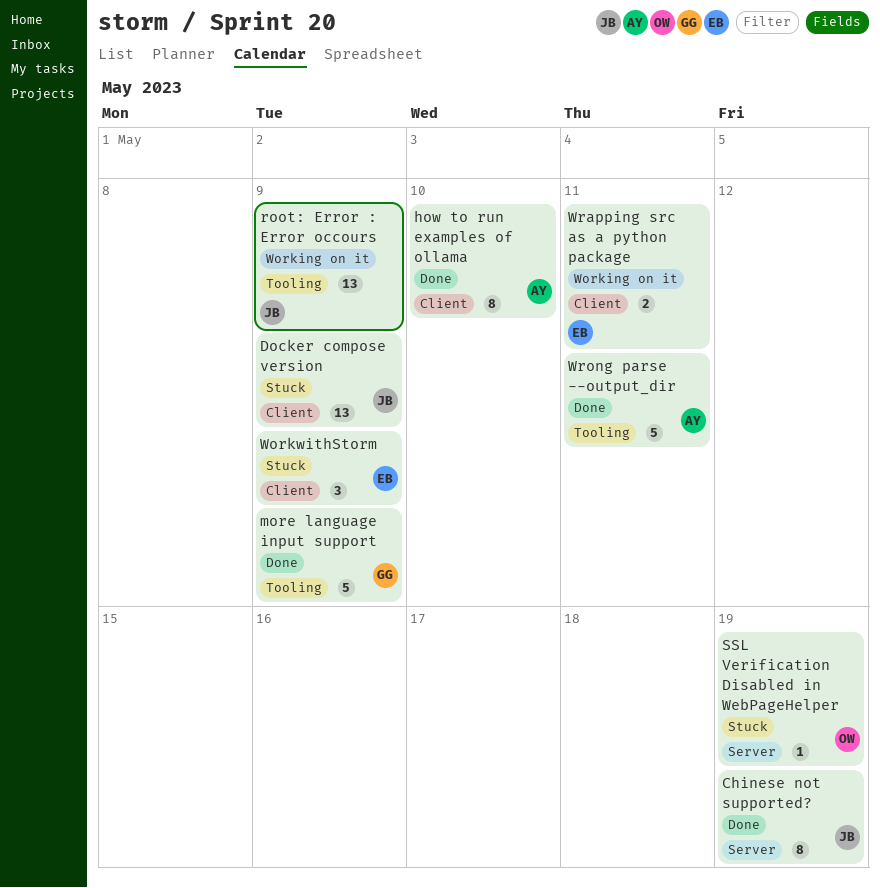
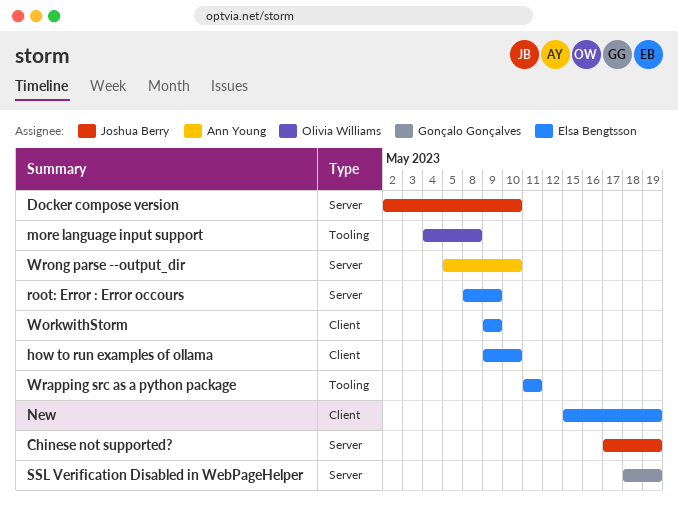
Docker compose version, label: Client -> Server
Docker compose version, due: May 9 -> May 10
how to run examples of ollama, owner: Ann Young -> Elsa Bengtsson
more language input support, owner: Gonçalo Gonçalves -> Olivia Williams
more language input support, due: May 9 -> May 8
New: none -> present
root: Error : Error occours, owner: Joshua Berry -> Elsa Bengtsson
root: Error : Error occours, label: Tooling -> Server
SSL Verification Disabled in WebPageHelper, owner: Olivia Williams -> Gonçalo Gonçalves
Wrapping src as a python package, label: Client -> Tooling
Wrong parse --output_dir, label: Tooling -> Server
Wrong parse --output_dir, due: May 11 -> May 10

